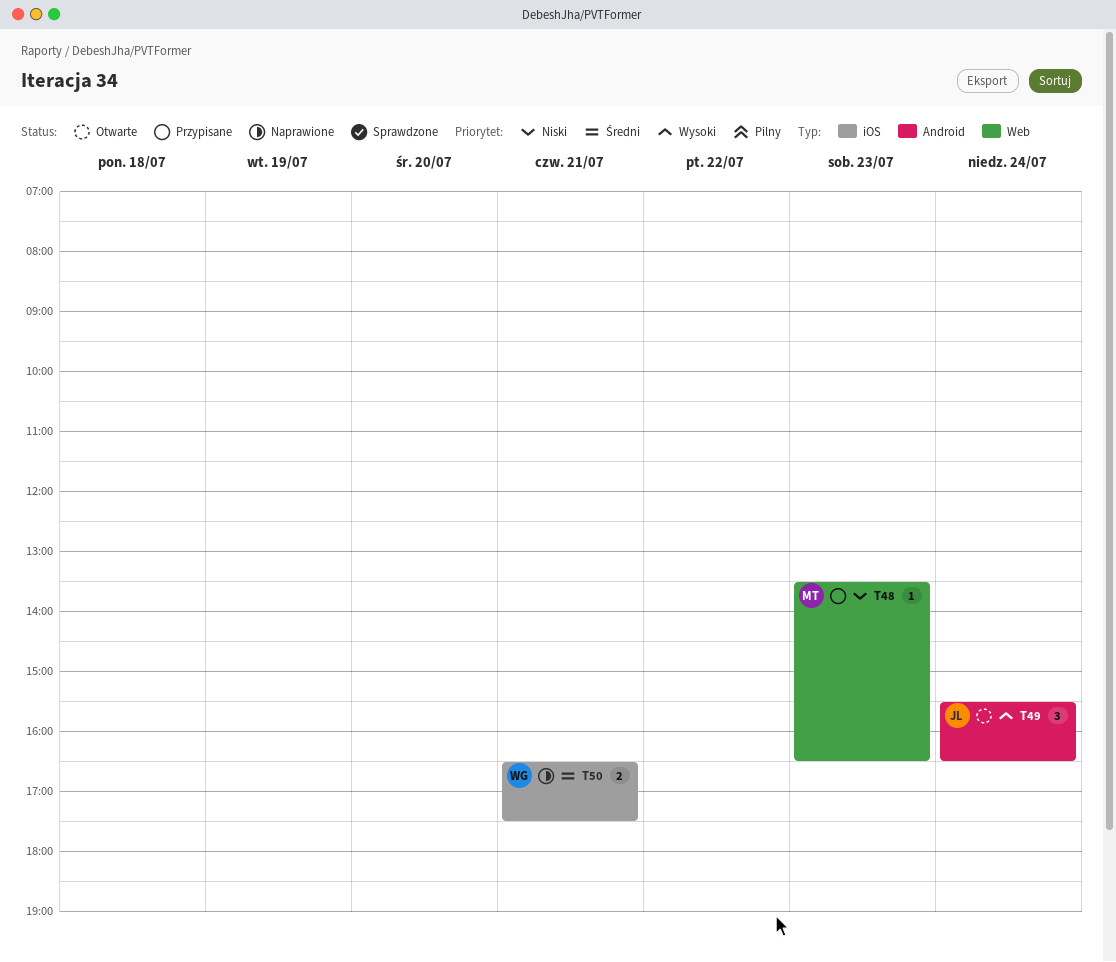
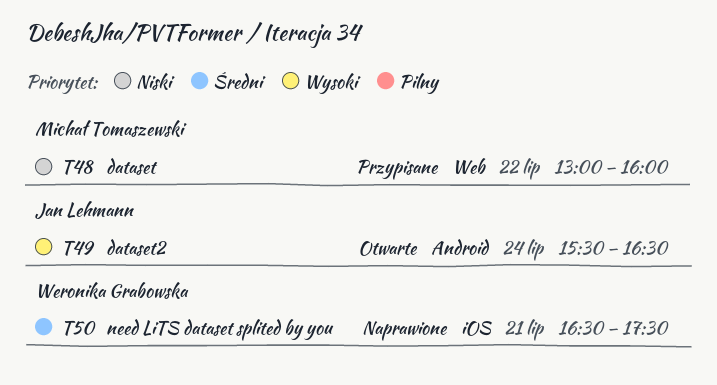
T48, day: Jul 23 -> Jul 22
T48, begins: 13:30 -> 13:00
T48, ends: 16:30 -> 16:00

